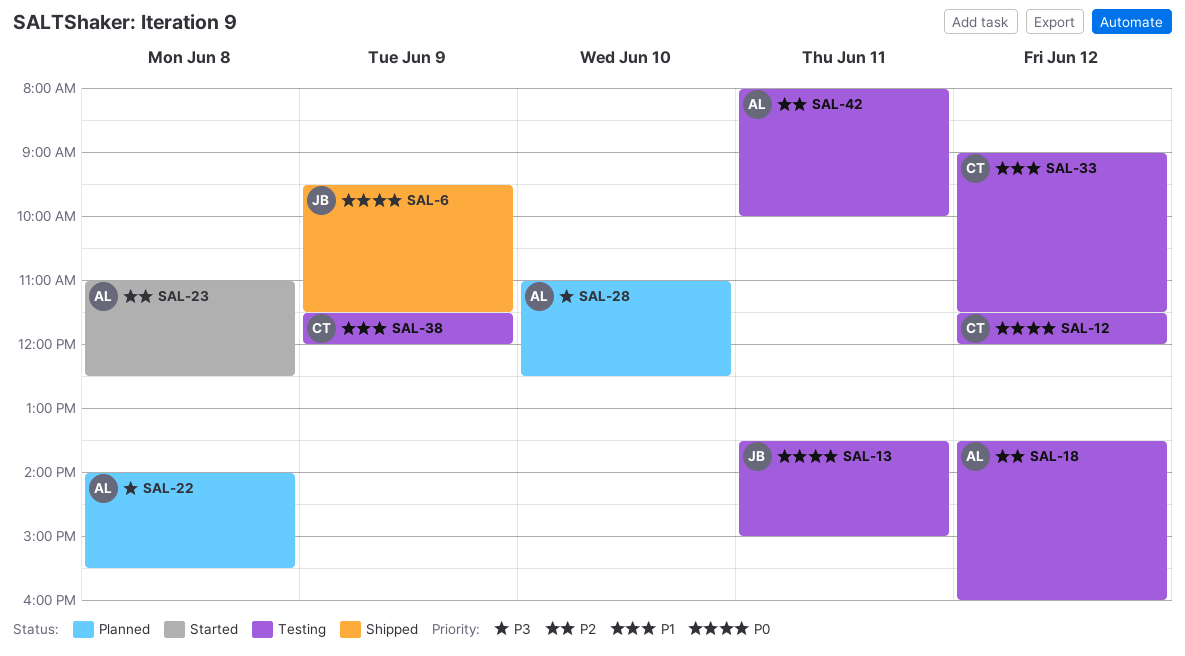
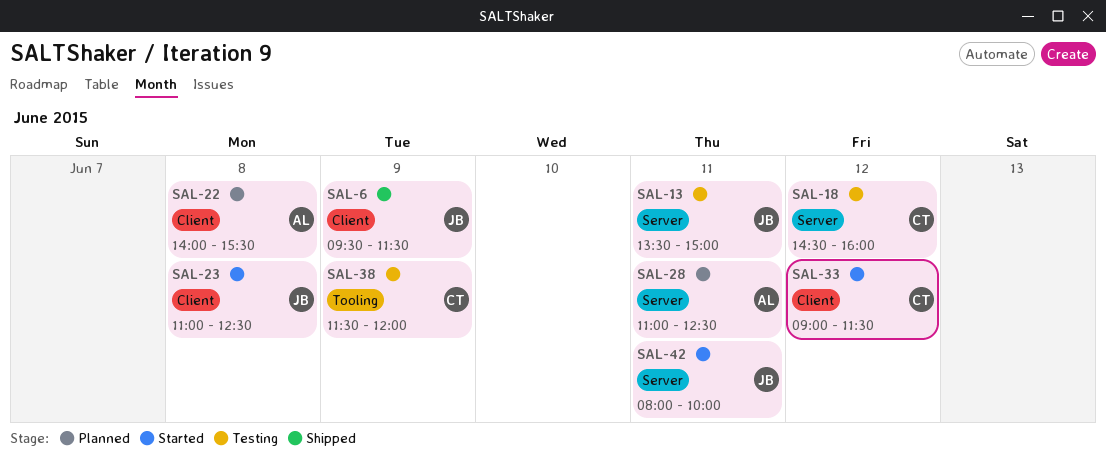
SAL-12: present -> none
SAL-18, owner: AL -> CT
SAL-18, begins: 13:30 -> 14:30
SAL-23, owner: AL -> JB
SAL-28, day: Jun 10 -> Jun 11
SAL-33, status: Testing -> Started
SAL-42, status: Testing -> Started
SAL-42, owner: AL -> JB

